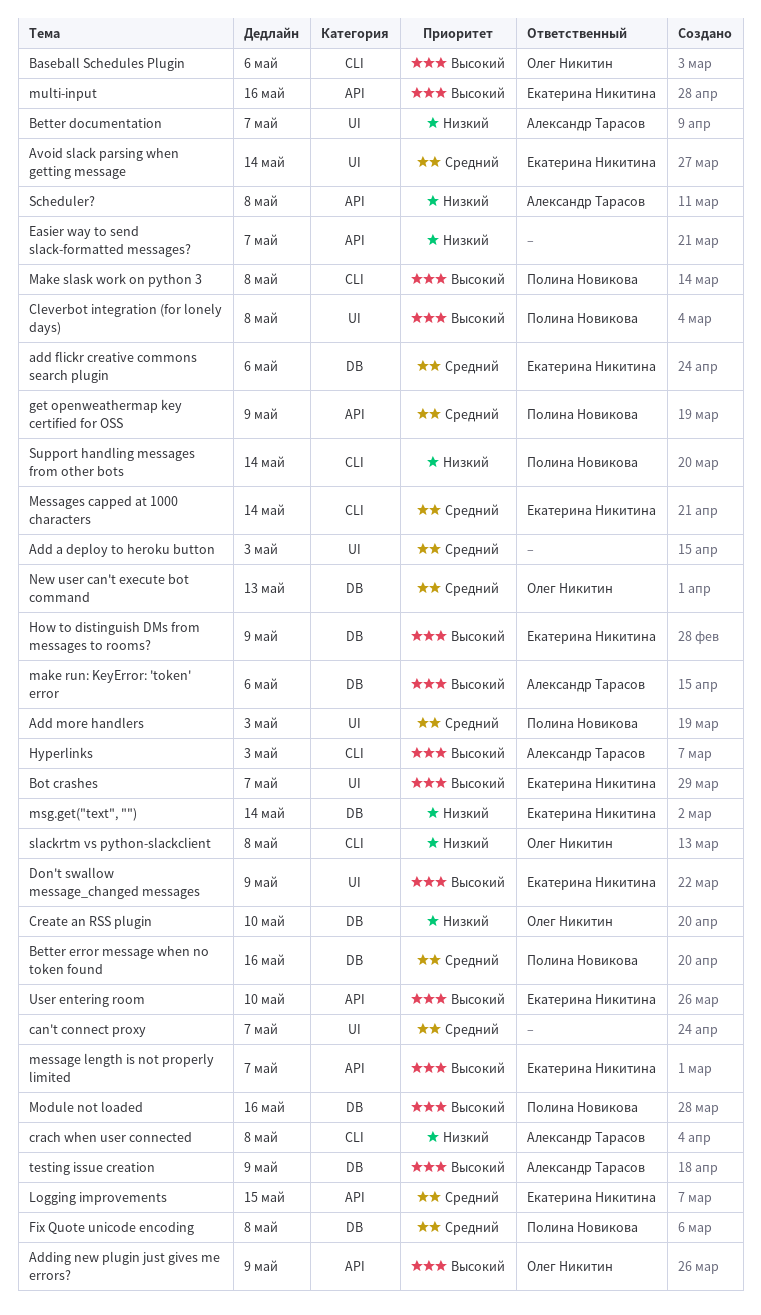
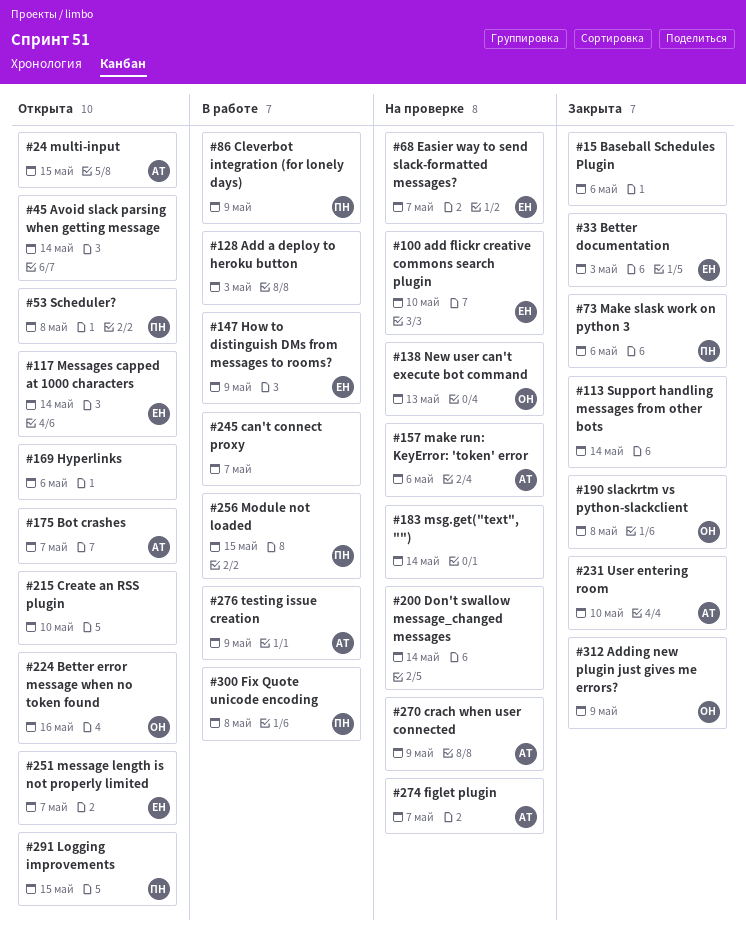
add flickr creative commons search plugin, due: May 6 -> May 10
Add more handlers: present -> none
Avoid slack parsing when getting message, owner: Екатерина Никитина -> none
Baseball Schedules Plugin, owner: Олег Никитин -> none
Better documentation, owner: Александр Тарасов -> Екатерина Никитина
Better documentation, due: May 7 -> May 3
Better error message when no token found, owner: Полина Новикова -> Олег Никитин
Bot crashes, owner: Екатерина Никитина -> Александр Тарасов
Cleverbot integration (for lonely days), due: May 8 -> May 9
crach when user connected, due: May 8 -> May 9
Create an RSS plugin, owner: Олег Никитин -> none
Don't swallow message_changed messages, owner: Екатерина Никитина -> none
Don't swallow message_changed messages, due: May 9 -> May 14
Easier way to send slack-formatted messages?, owner: none -> Екатерина Никитина
figlet plugin: none -> present
get openweathermap key certified for OSS: present -> none
Hyperlinks, owner: Александр Тарасов -> none
Hyperlinks, due: May 3 -> May 6
Logging improvements, owner: Екатерина Никитина -> Полина Новикова
Make slask work on python 3, due: May 8 -> May 6
Module not loaded, due: May 16 -> May 15
msg.get("text", ""), owner: Екатерина Никитина -> none
multi-input, owner: Екатерина Никитина -> Александр Тарасов
multi-input, due: May 16 -> May 15
Scheduler?, owner: Александр Тарасов -> Полина Новикова
Support handling messages from other bots, owner: Полина Новикова -> none
User entering room, owner: Екатерина Никитина -> Александр Тарасов

